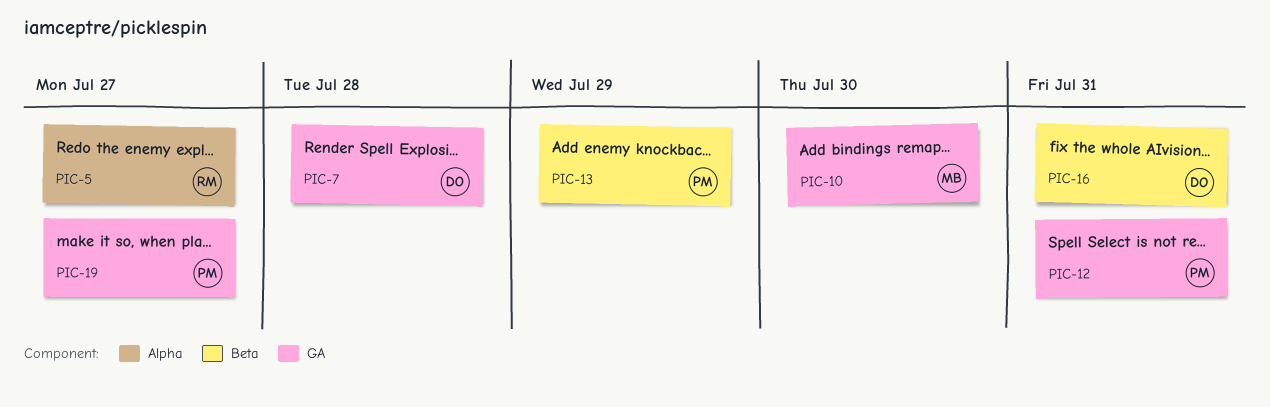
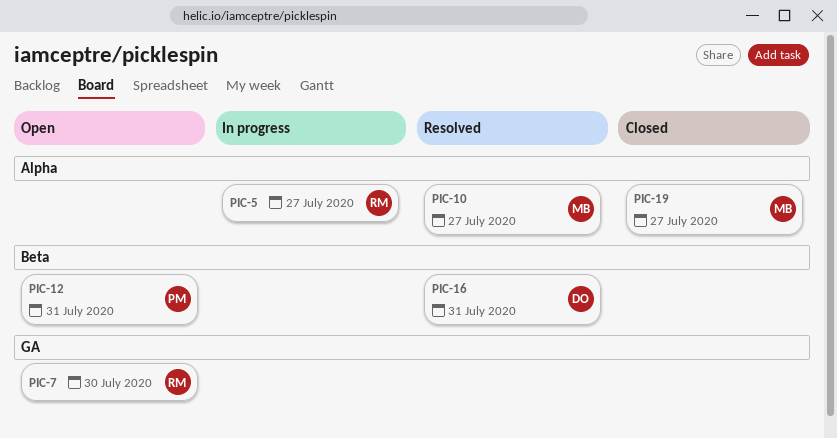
PIC-7, owner: DO -> RM
PIC-7, due: Jul 28 -> Jul 30
PIC-10, label: GA -> Alpha
PIC-10, due: Jul 30 -> Jul 27
PIC-12, label: GA -> Beta
PIC-13: present -> none
PIC-19, owner: PM -> MB
PIC-19, label: GA -> Alpha

